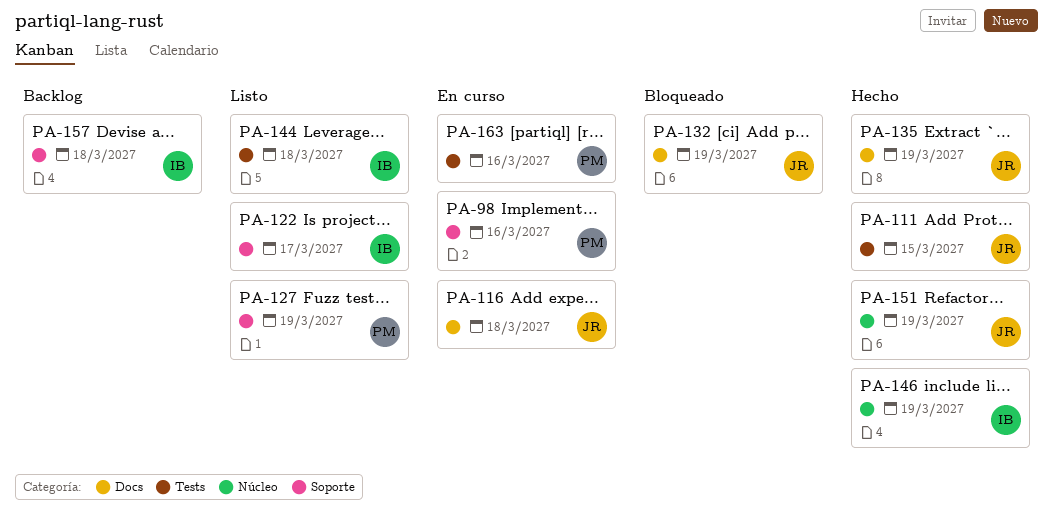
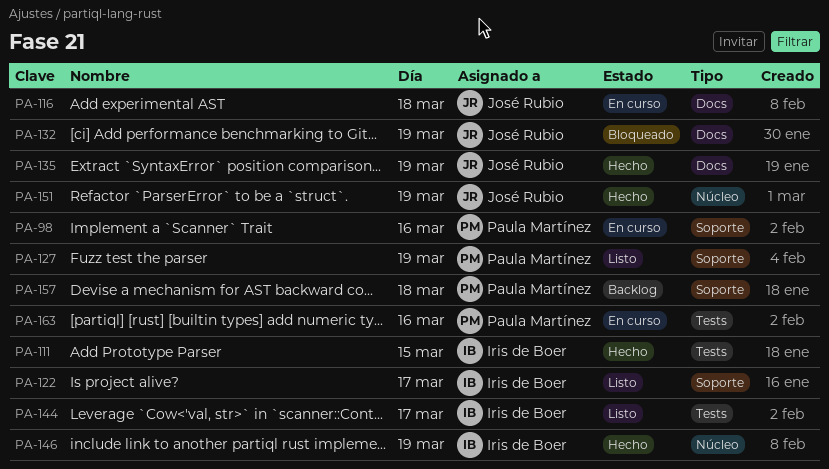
PA-111, owner: José Rubio -> Iris de Boer
PA-144, day: Mar 18 -> Mar 17
PA-157, owner: Iris de Boer -> Paula Martínez

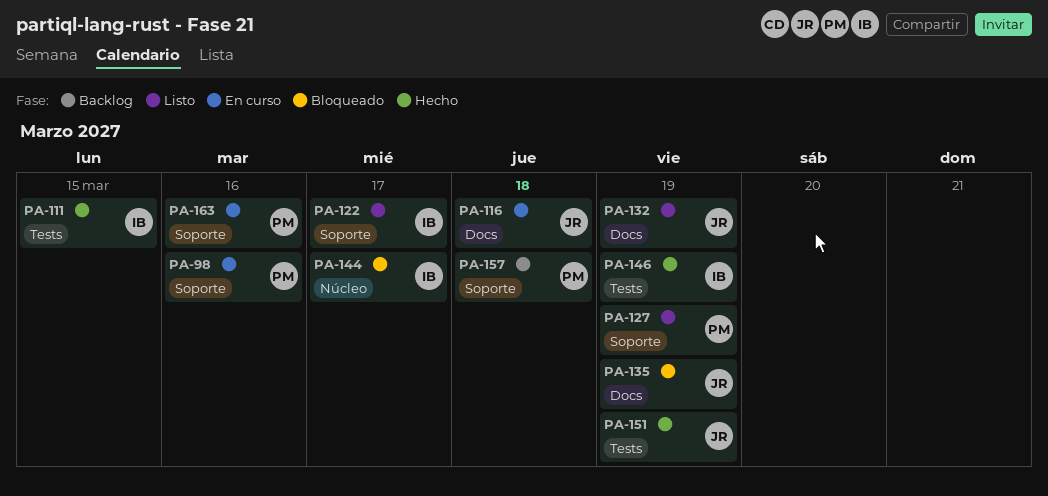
PA-132, status: Bloqueado -> Listo
PA-135, status: Hecho -> Bloqueado
PA-144, status: Listo -> Bloqueado
PA-144, label: Tests -> Núcleo
PA-146, label: Núcleo -> Tests
PA-151, label: Núcleo -> Tests
PA-163, label: Tests -> Soporte

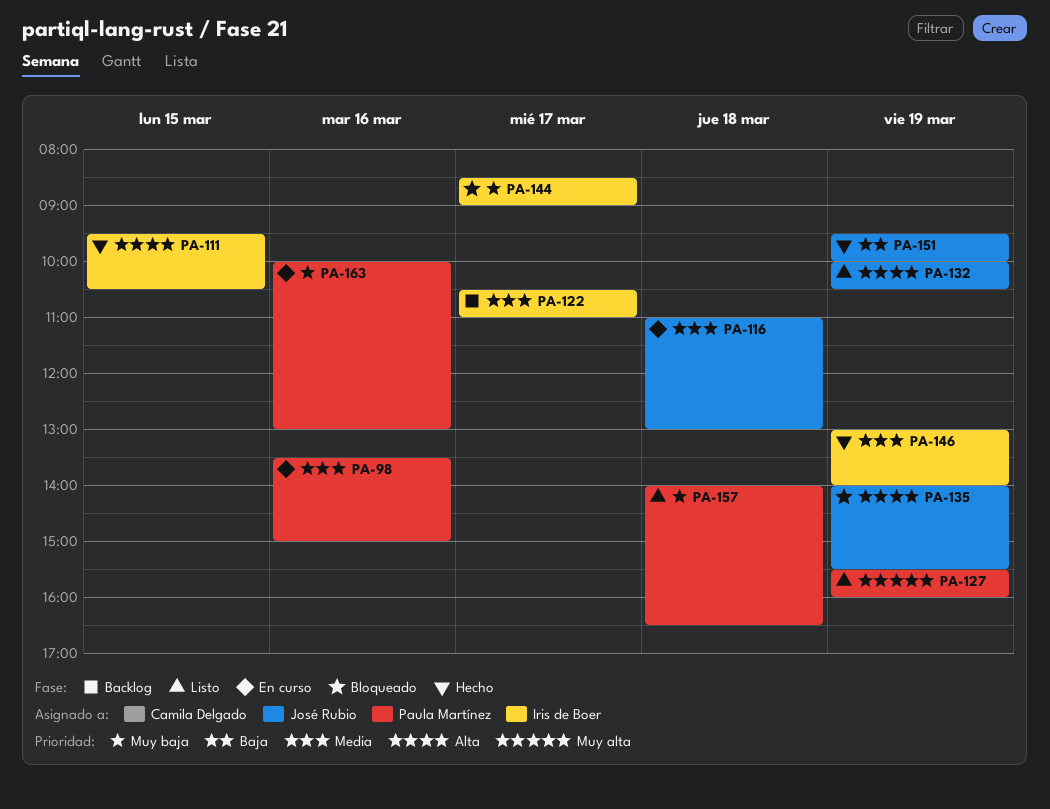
PA-122, status: Listo -> Backlog
PA-157, status: Backlog -> Listo

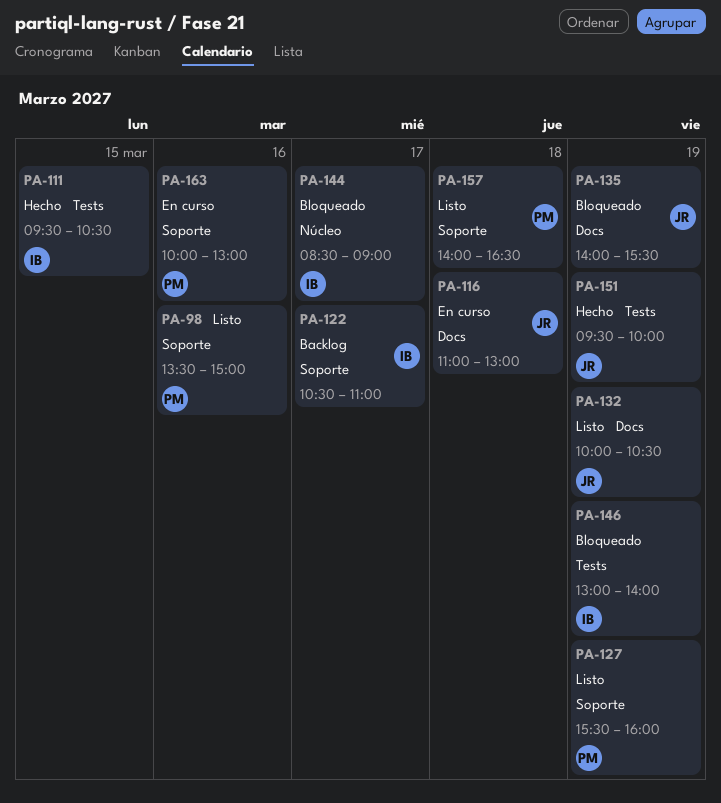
PA-98, status: En curso -> Listo
PA-146, status: Hecho -> Bloqueado

